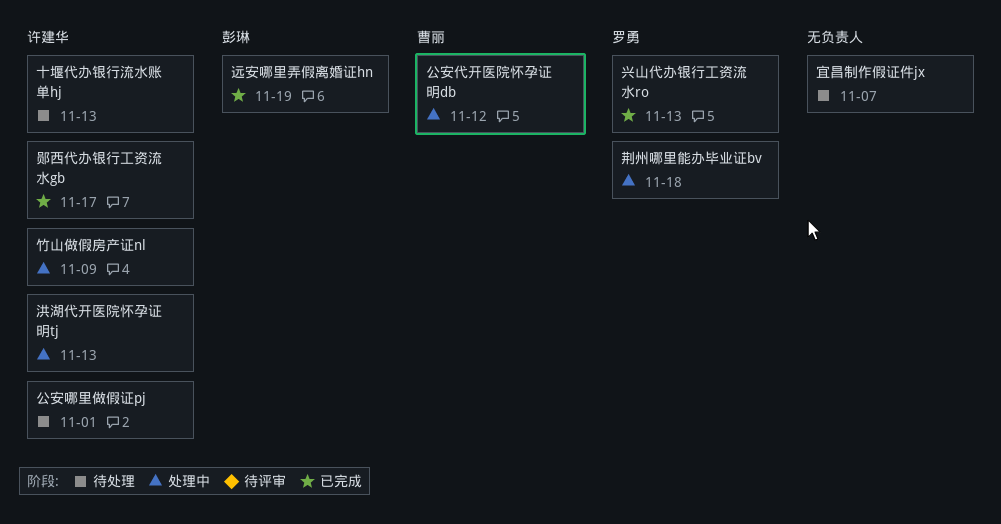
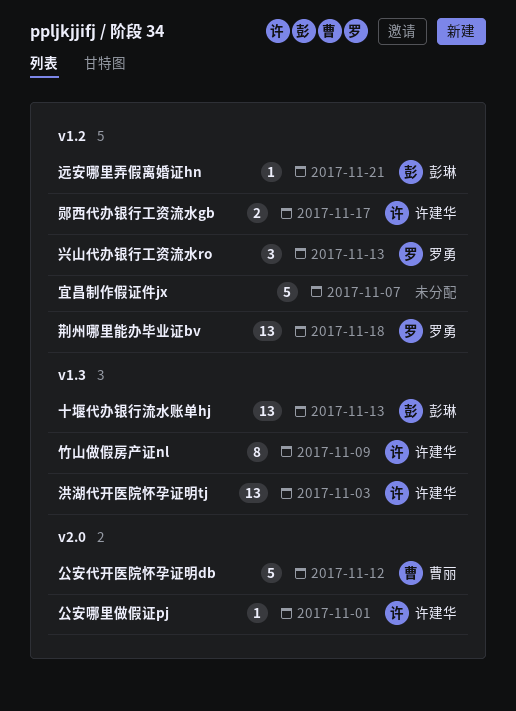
十堰代办银行流水账单hj, owner: 许建华 -> 彭琳
洪湖代开医院怀孕证明tj, due: Nov 13 -> Nov 3
远安哪里弄假离婚证hn, due: Nov 19 -> Nov 21

